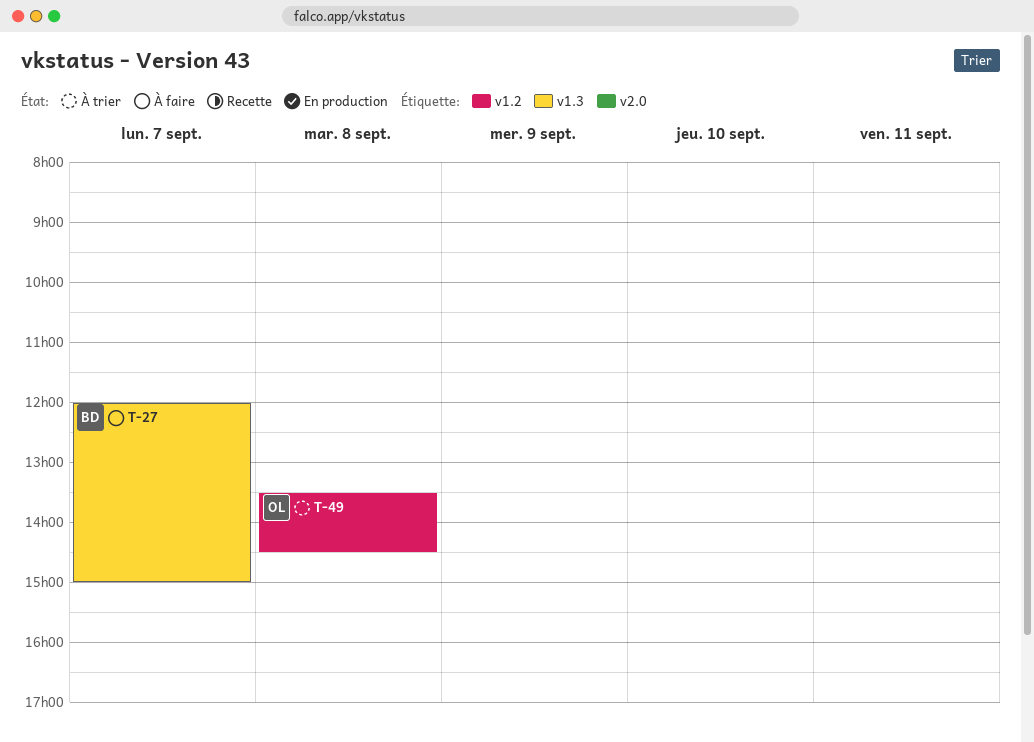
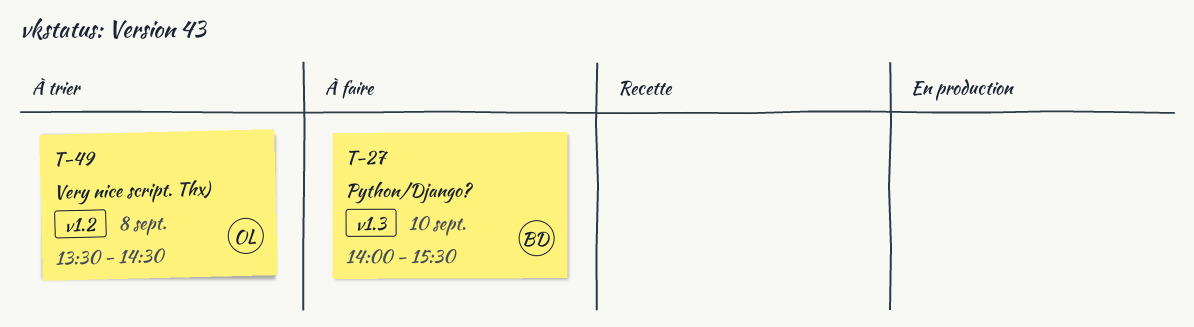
T-27, day: Sep 7 -> Sep 10
T-27, begins: 12:00 -> 14:00
T-27, ends: 15:00 -> 15:30

